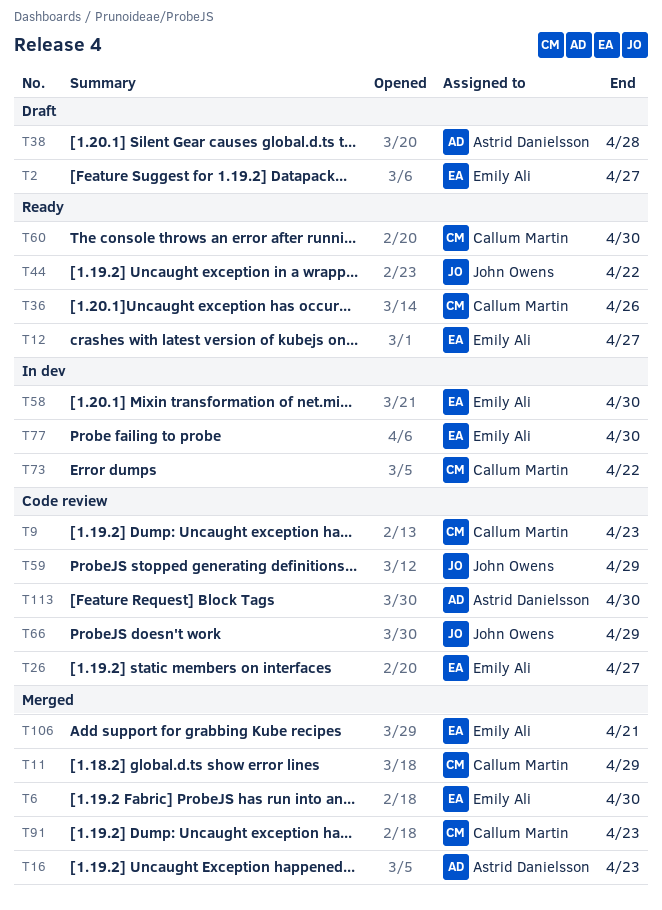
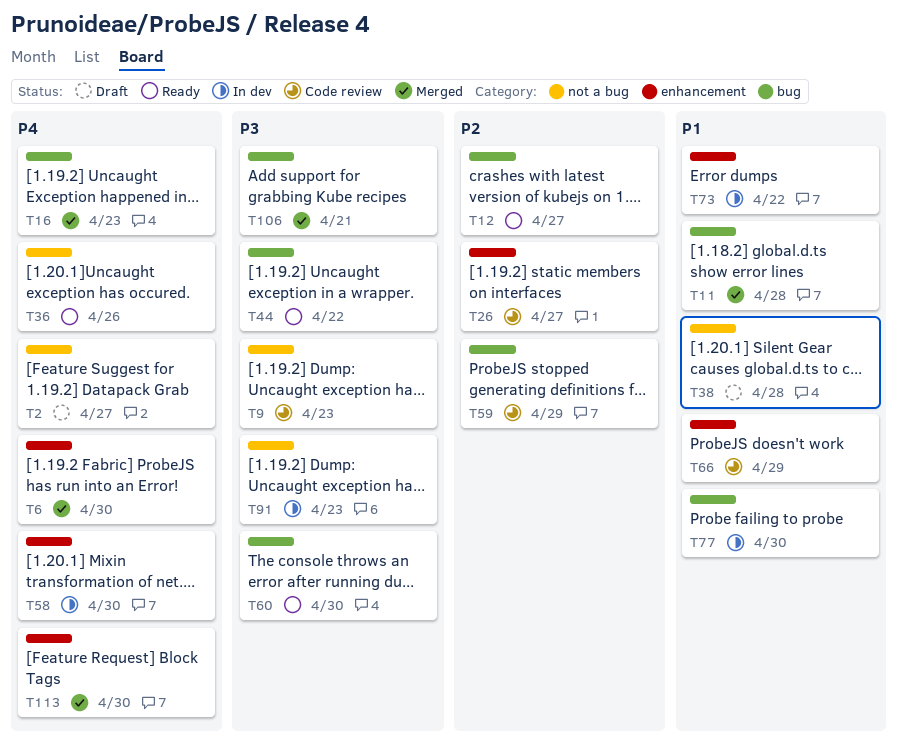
T11, due: Apr 29 -> Apr 28
T91, status: Merged -> In dev
T113, status: Code review -> Merged

